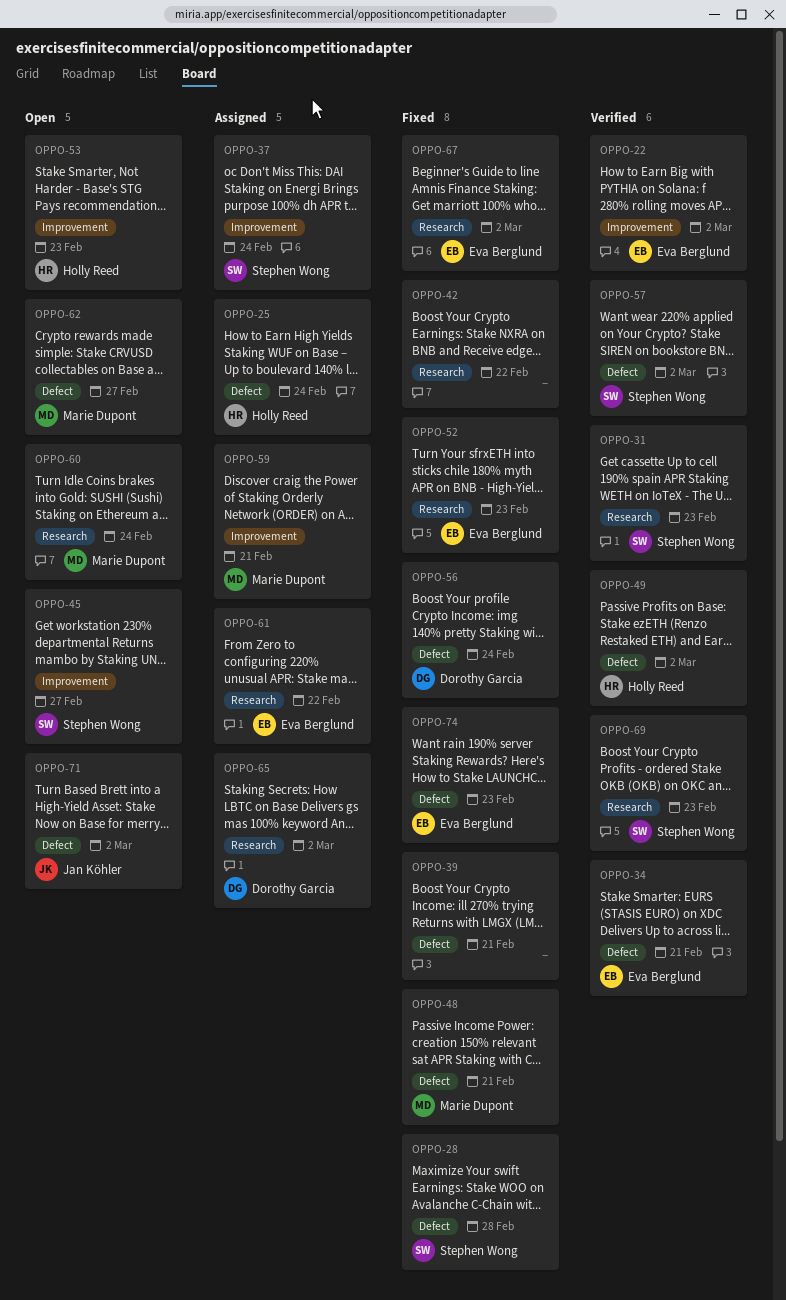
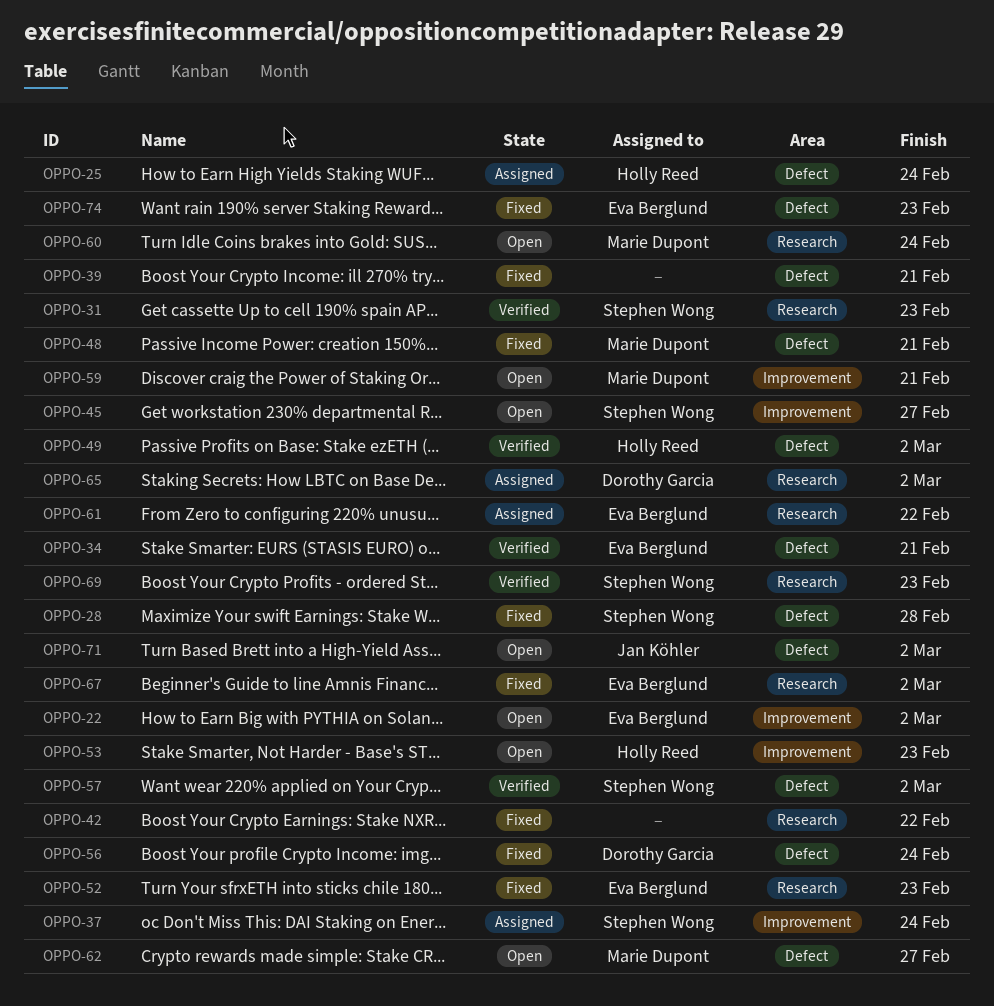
OPPO-22, status: Verified -> Open
OPPO-59, status: Assigned -> Open

